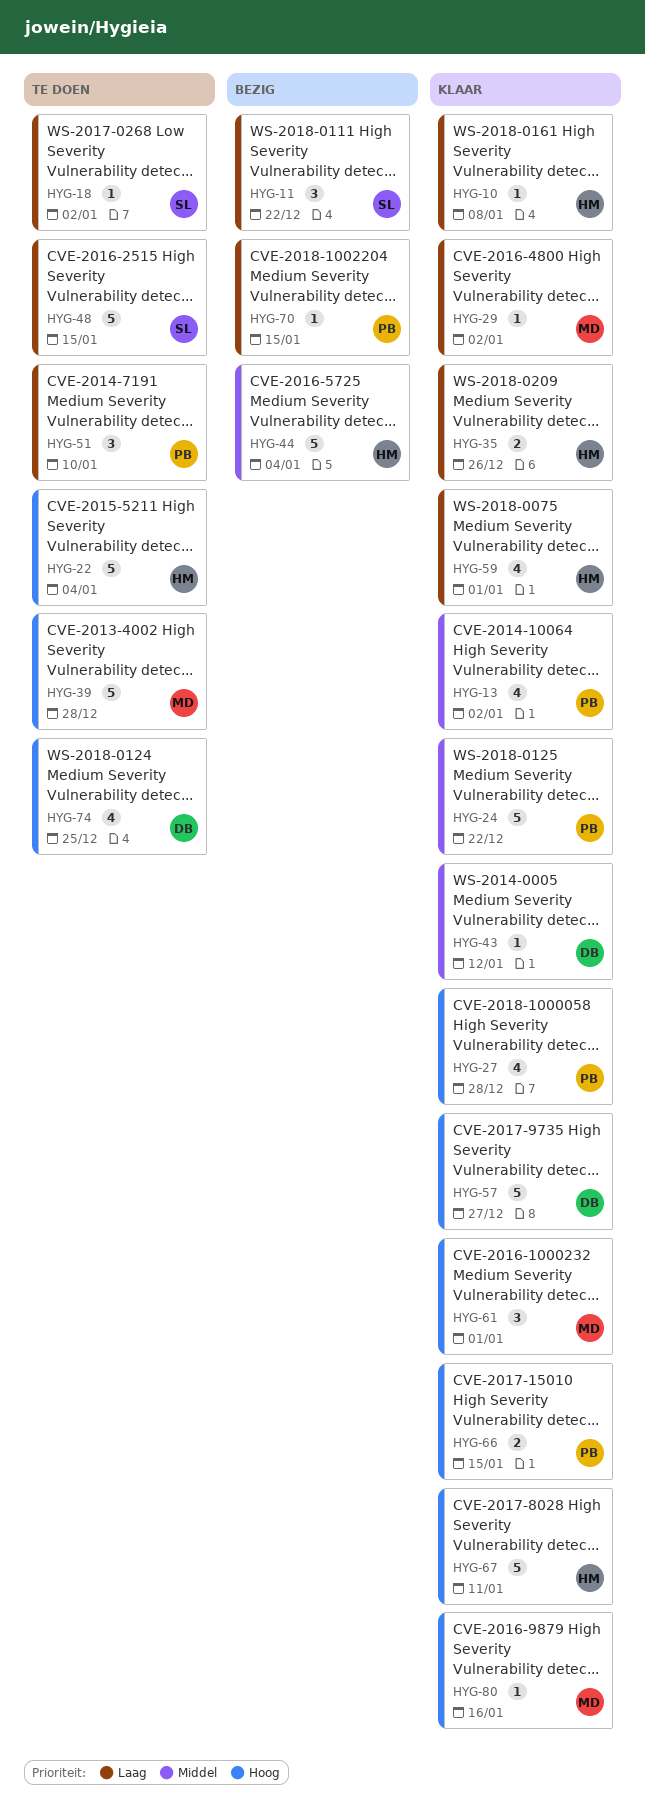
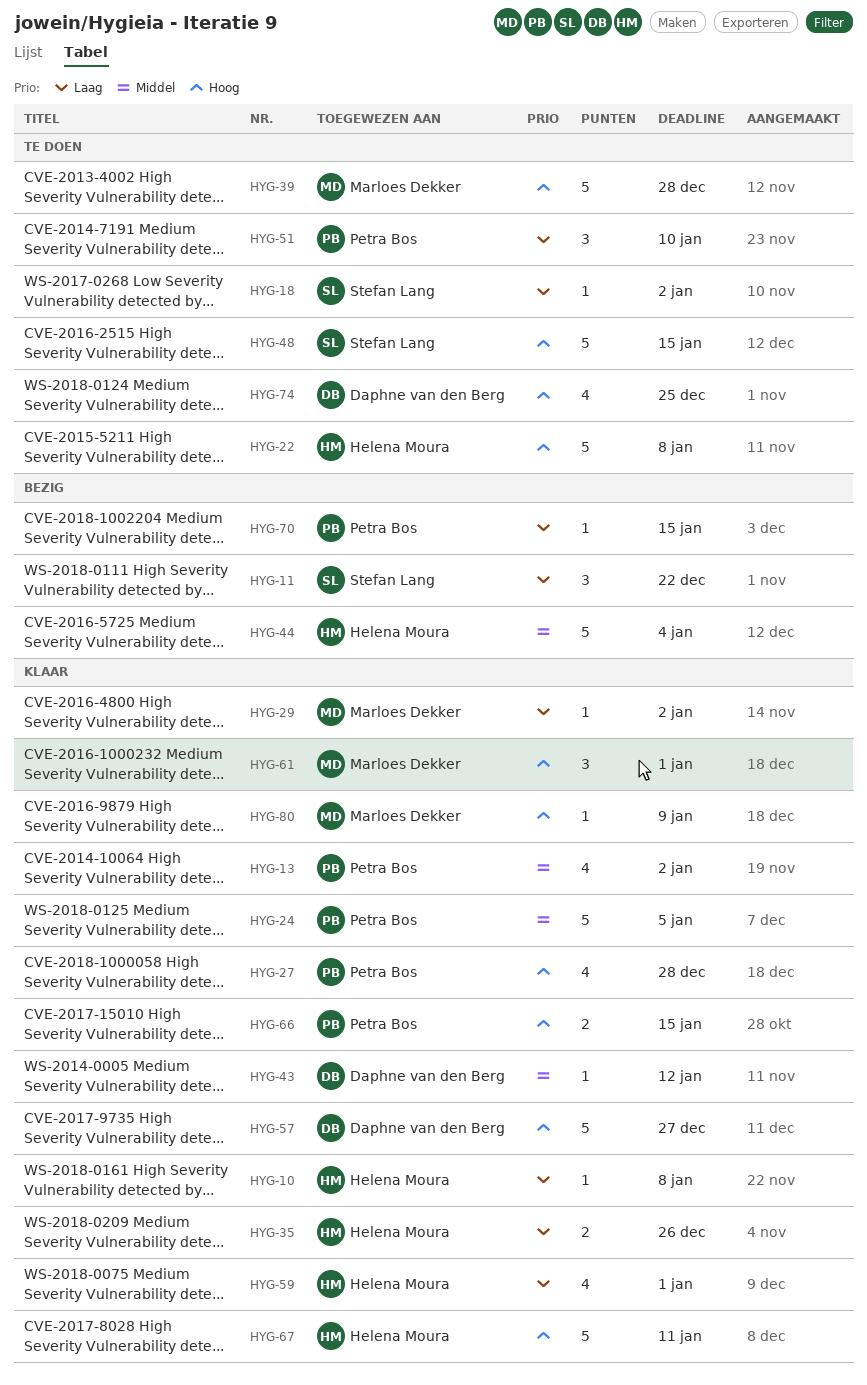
HYG-22, due: Jan 4 -> Jan 8
HYG-24, due: Dec 22 -> Jan 5
HYG-48, priority: Laag -> Hoog
HYG-80, due: Jan 16 -> Jan 9

